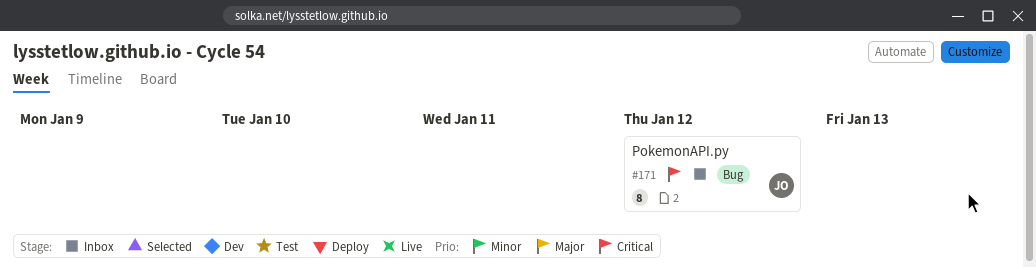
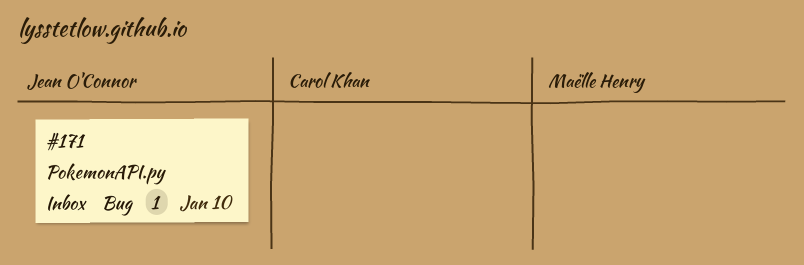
#171, estimate: 8 -> 1
#171, due: Jan 12 -> Jan 10

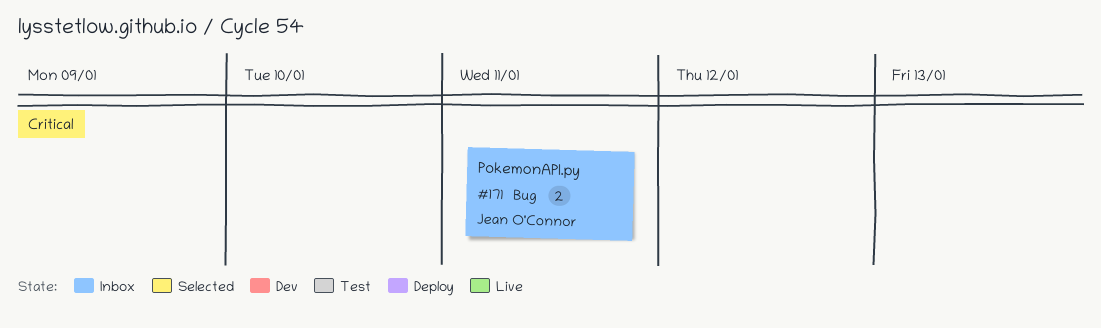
#171, estimate: 1 -> 2
#171, due: Jan 10 -> Jan 11

